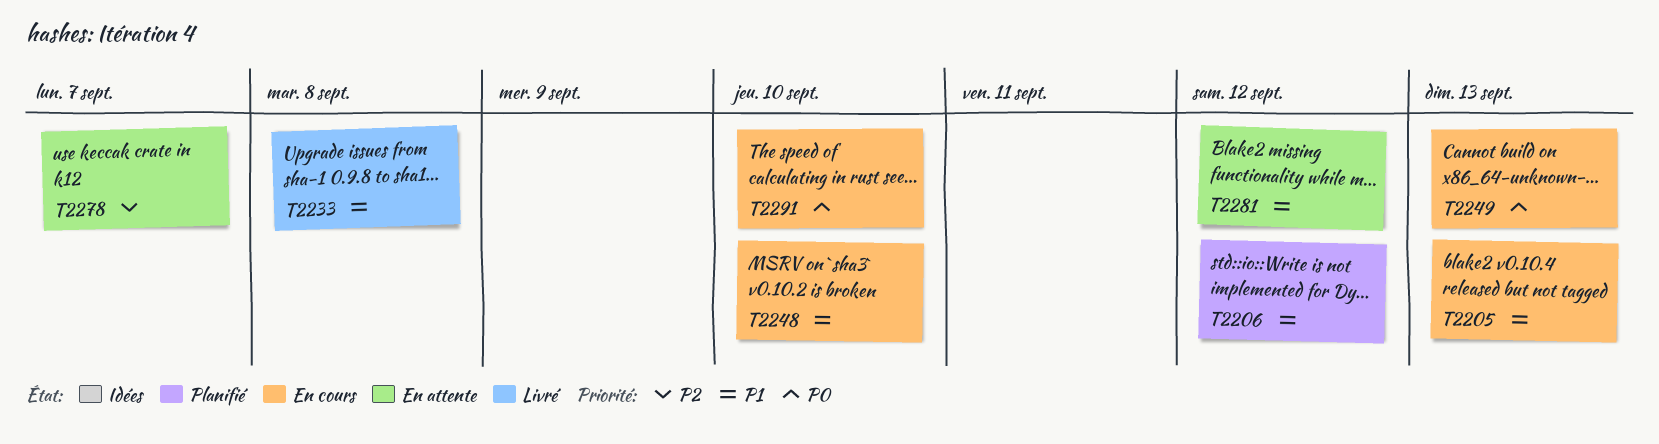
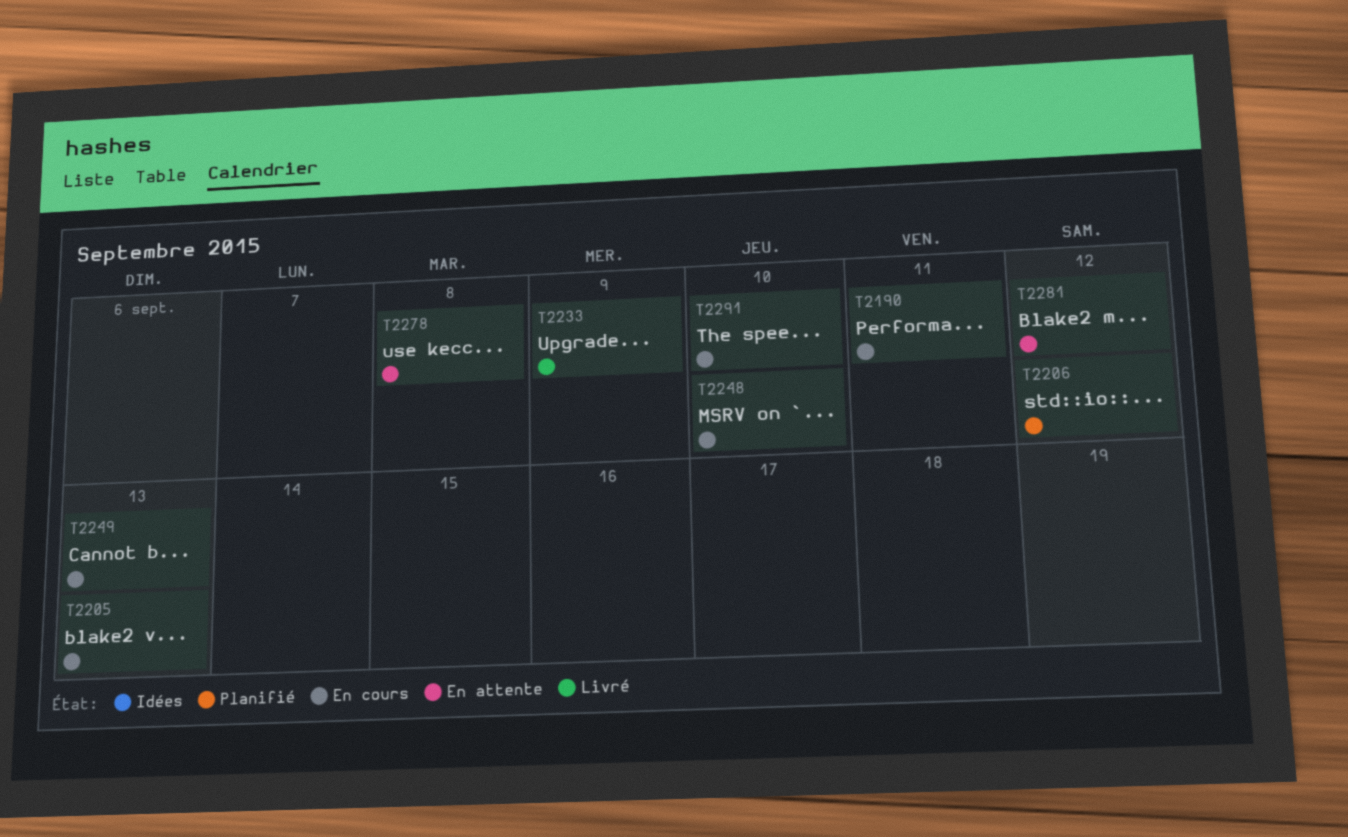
T2190: none -> present
T2233, due: Sep 8 -> Sep 9
T2278, due: Sep 7 -> Sep 8

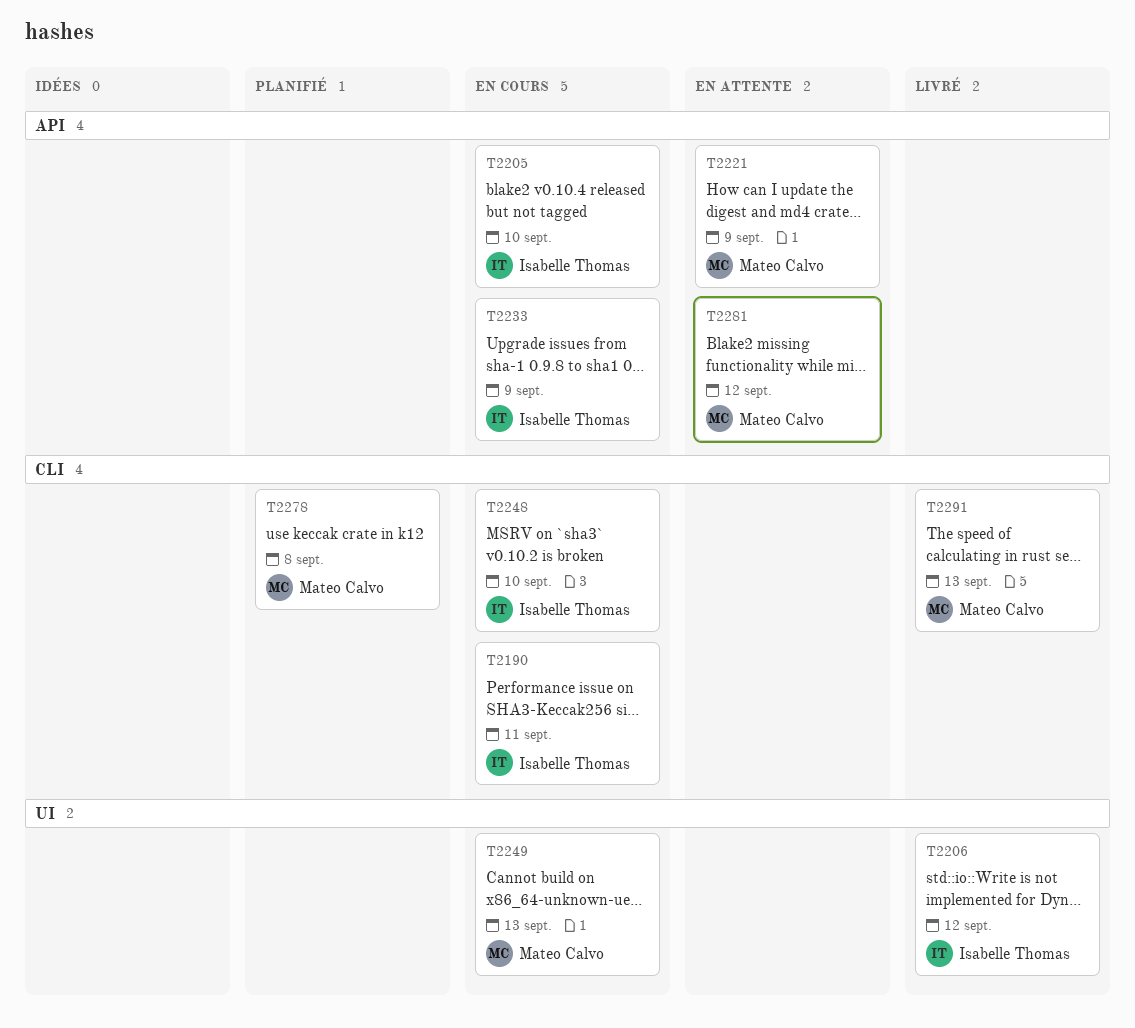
T2205, due: Sep 13 -> Sep 10
T2206, status: Planifié -> Livré
T2221: none -> present
T2233, status: Livré -> En cours
T2278, status: En attente -> Planifié
T2291, status: En cours -> Livré
T2291, due: Sep 10 -> Sep 13

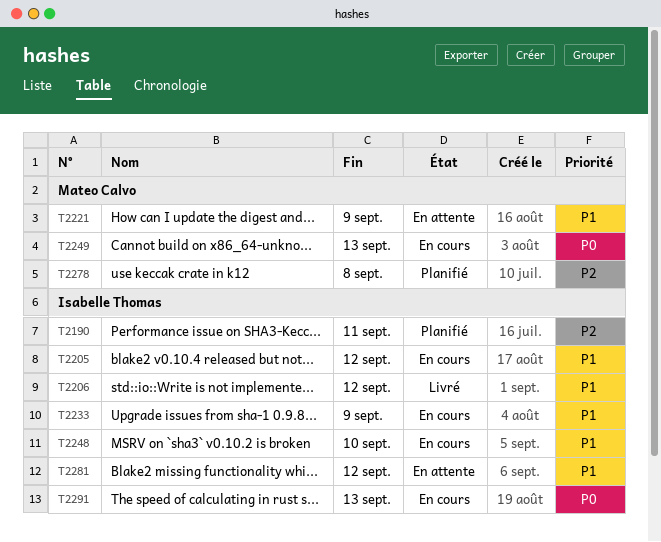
T2190, status: En cours -> Planifié
T2205, due: Sep 10 -> Sep 12
T2281, owner: Mateo Calvo -> Isabelle Thomas
T2291, status: Livré -> En cours
T2291, owner: Mateo Calvo -> Isabelle Thomas

